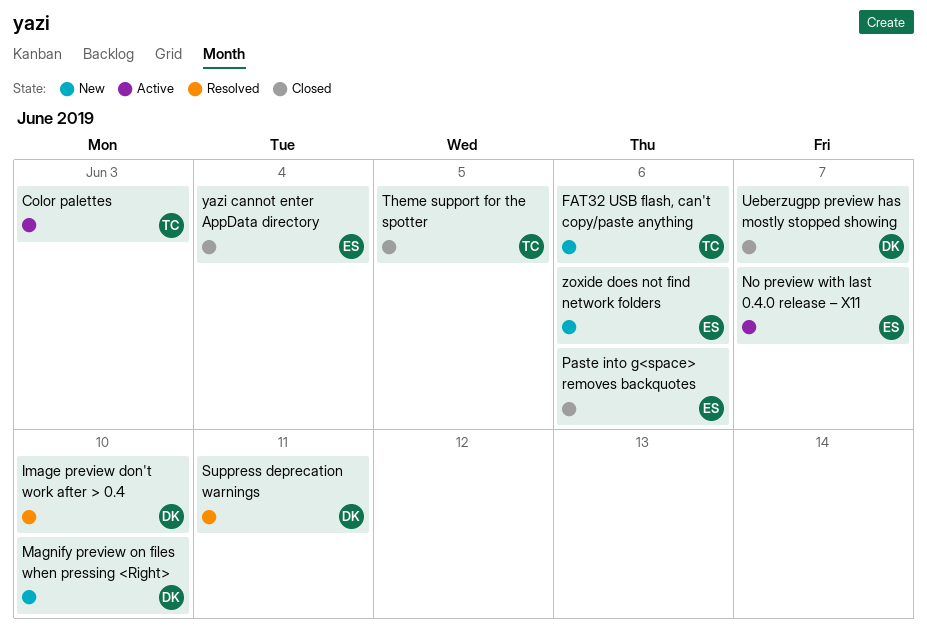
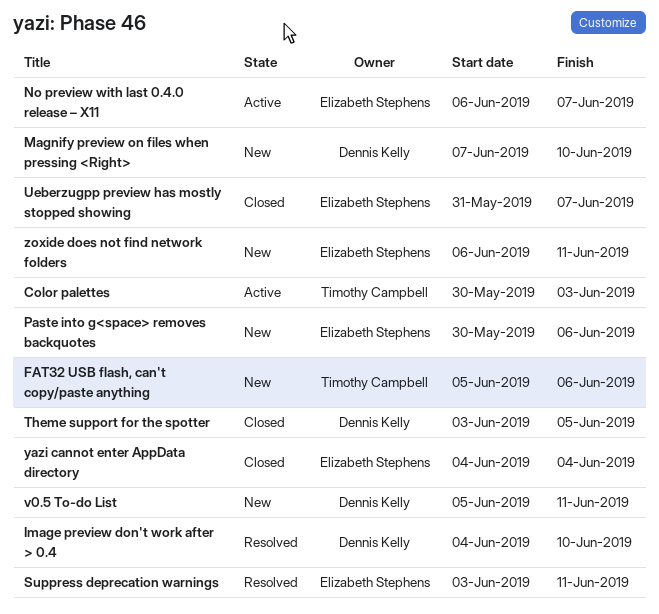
Paste into g<space> removes backquotes, status: Closed -> New
Suppress deprecation warnings, owner: Dennis Kelly -> Elizabeth Stephens
Theme support for the spotter, owner: Timothy Campbell -> Dennis Kelly
Ueberzugpp preview has mostly stopped showing, owner: Dennis Kelly -> Elizabeth Stephens
v0.5 To-do List: none -> present
zoxide does not find network folders, due: Jun 6 -> Jun 11

